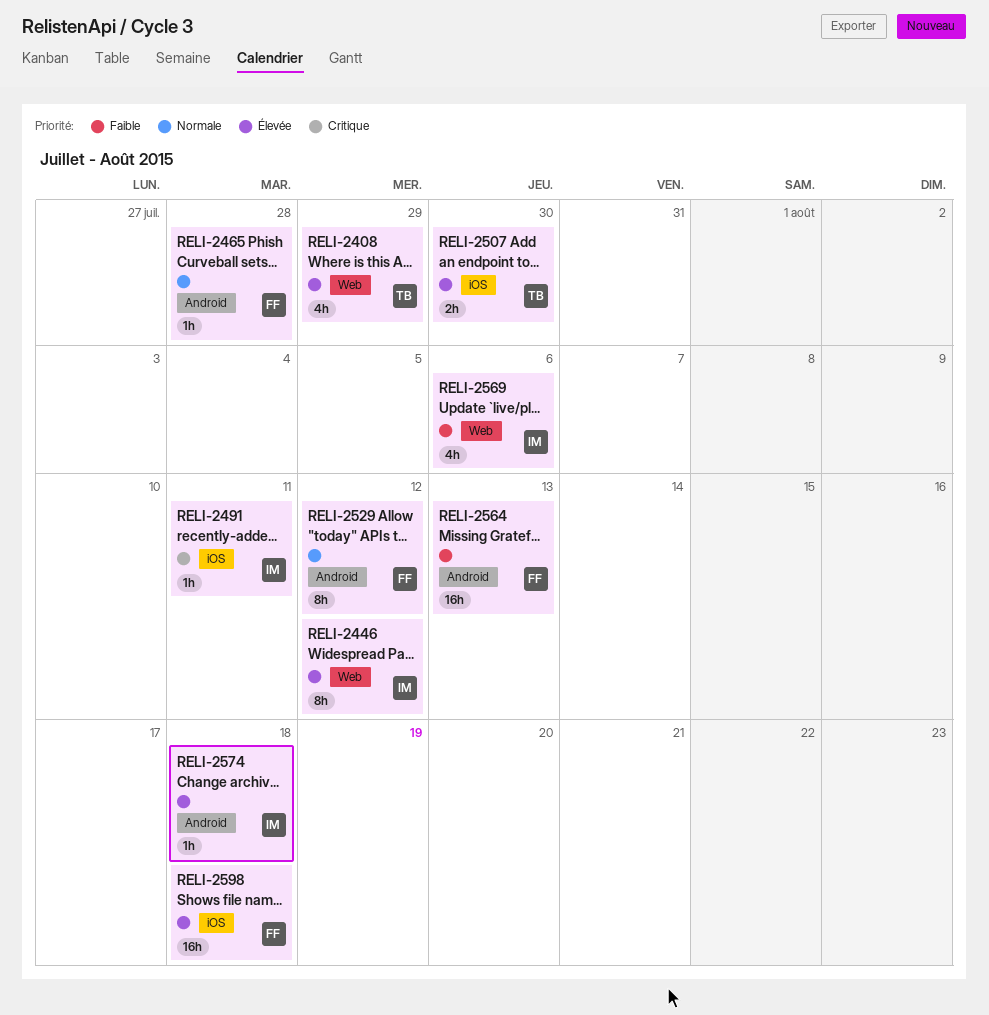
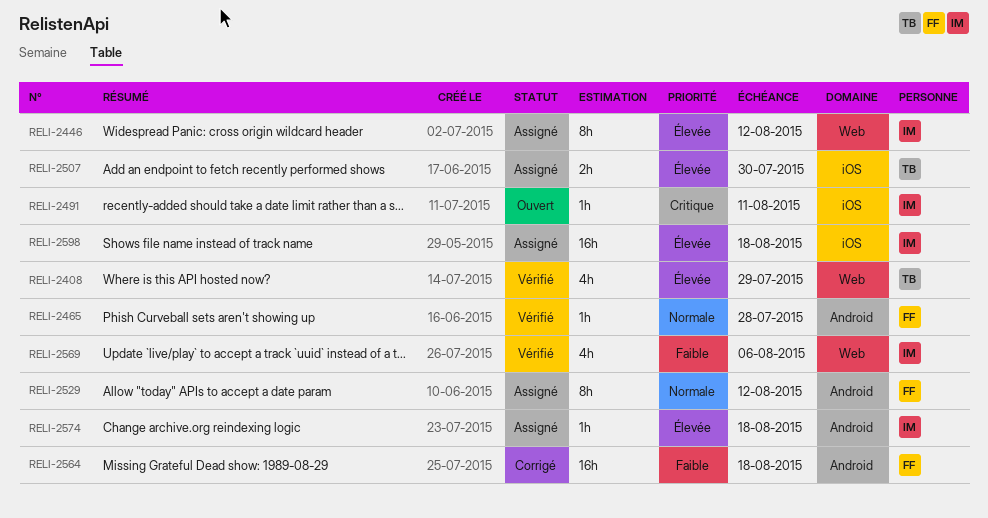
RELI-2564, due: Aug 13 -> Aug 18
RELI-2598, owner: FF -> IM

